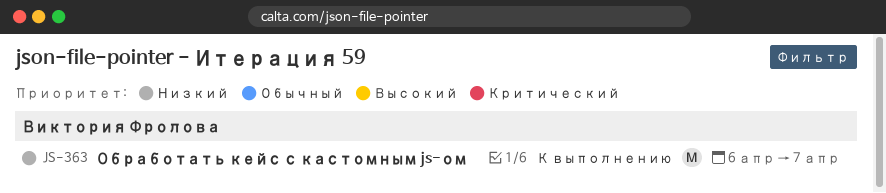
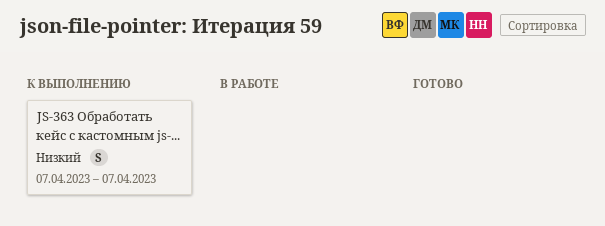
JS-363, estimate: M -> S
JS-363, start: Apr 6 -> Apr 7

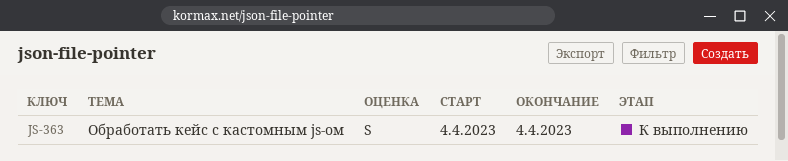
JS-363, start: Apr 7 -> Apr 4
JS-363, due: Apr 7 -> Apr 4

